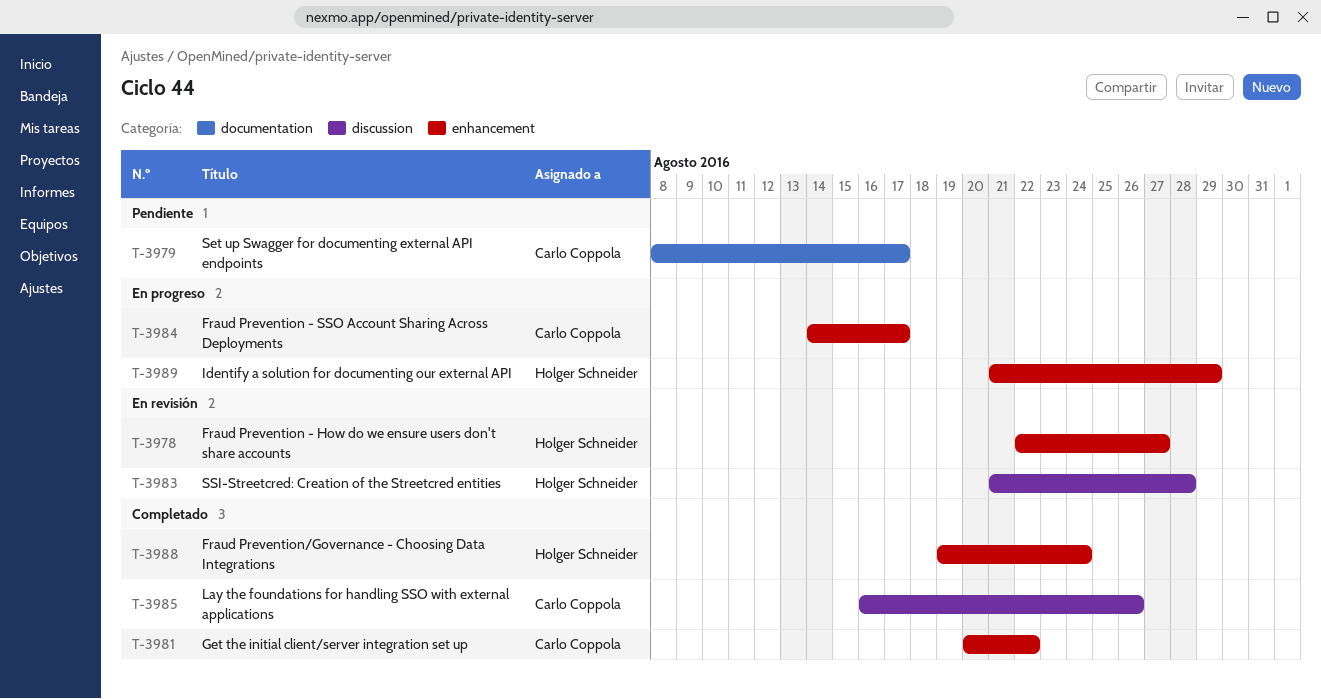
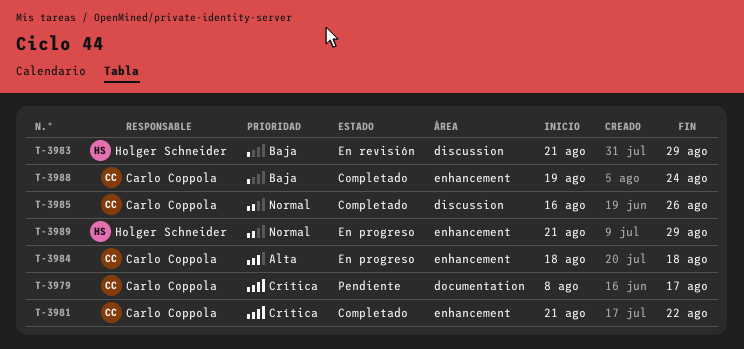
T-3978: present -> none
T-3981, start: Aug 20 -> Aug 21
T-3983, due: Aug 28 -> Aug 29
T-3984, start: Aug 14 -> Aug 18
T-3984, due: Aug 17 -> Aug 18
T-3988, owner: Holger Schneider -> Carlo Coppola

